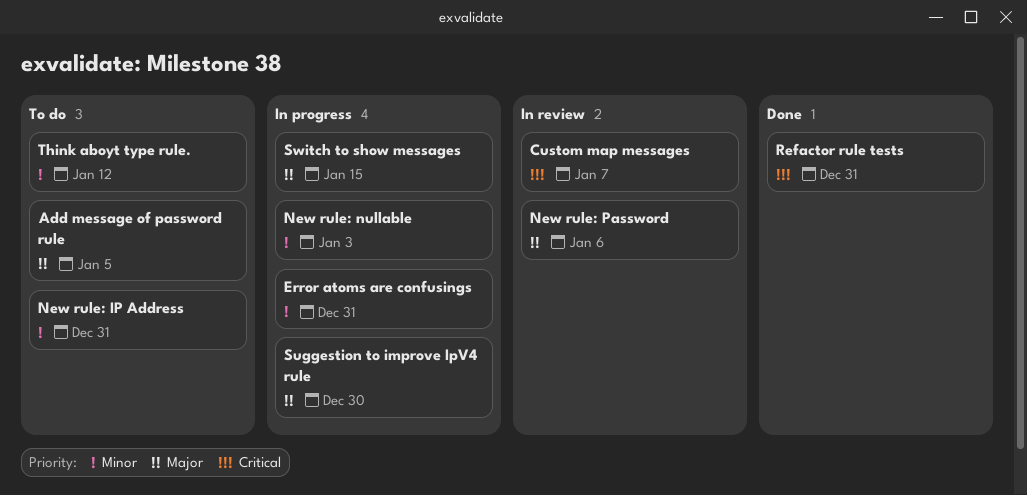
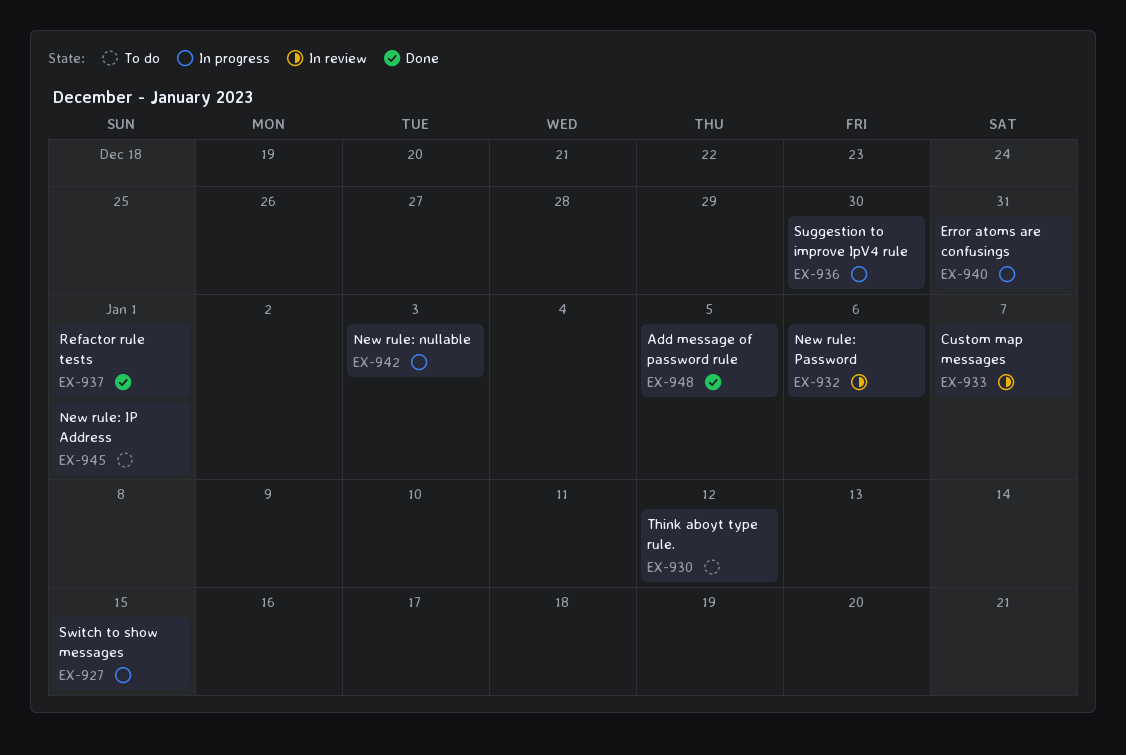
Add message of password rule, status: To do -> Done
New rule: IP Address, due: Dec 31 -> Jan 1
Refactor rule tests, due: Dec 31 -> Jan 1

